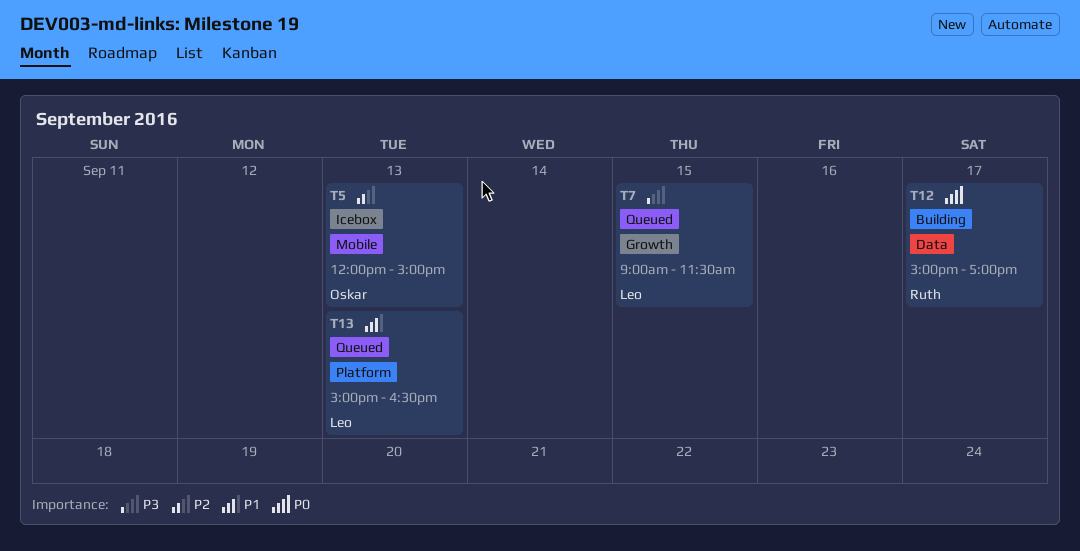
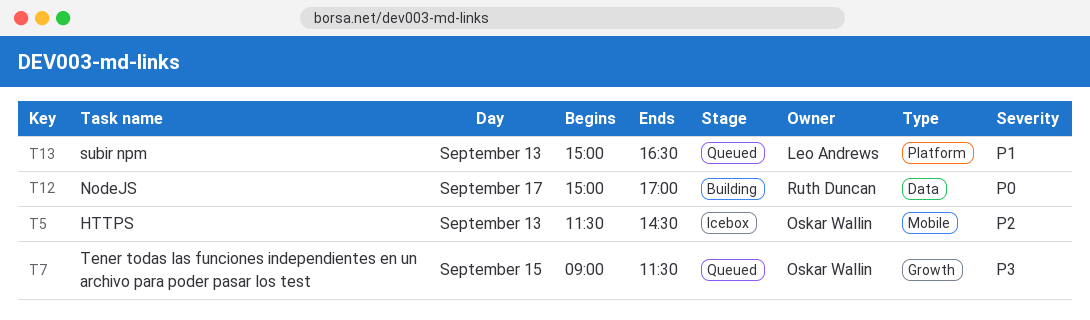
T5, begins: 12:00 -> 11:30
T5, ends: 15:00 -> 14:30
T7, owner: Leo Andrews -> Oskar Wallin

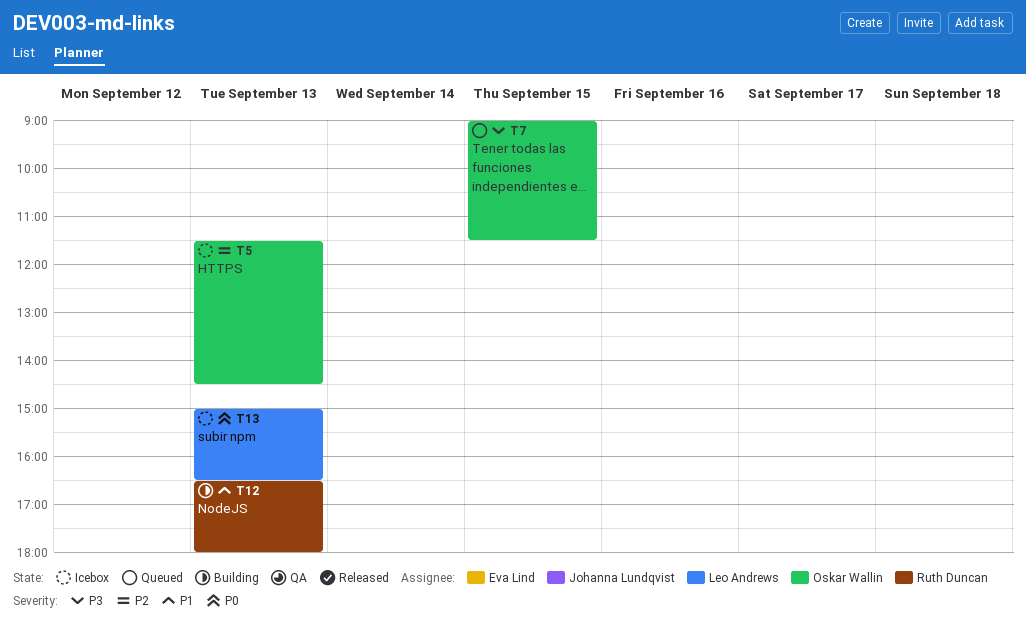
T12, priority: P0 -> P1
T12, day: Sep 17 -> Sep 13
T12, begins: 15:00 -> 16:30
T12, ends: 17:00 -> 18:00
T13, status: Queued -> Icebox
T13, priority: P1 -> P0

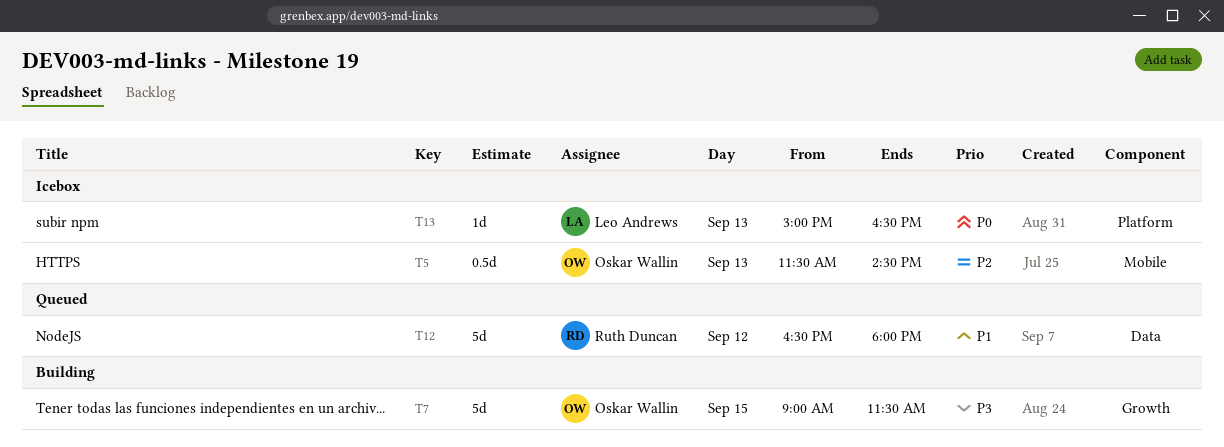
T7, status: Queued -> Building
T12, status: Building -> Queued
T12, day: Sep 13 -> Sep 12

